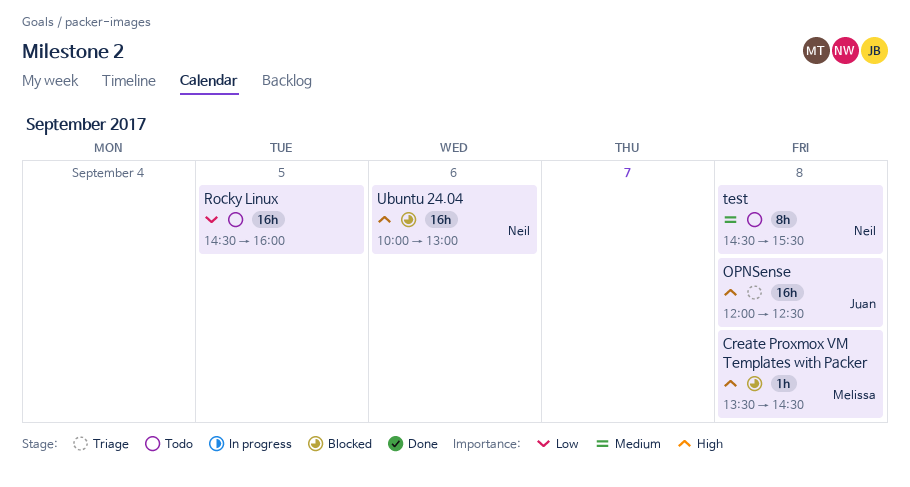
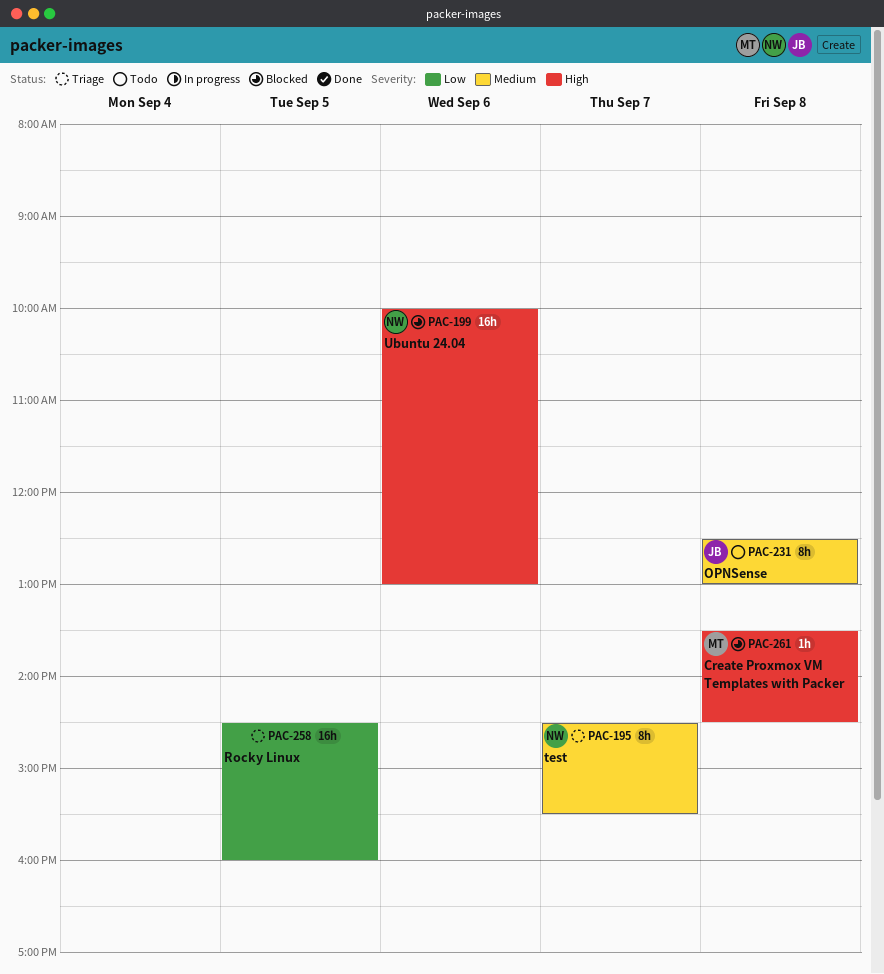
OPNSense, status: Triage -> Todo
OPNSense, priority: High -> Medium
OPNSense, estimate: 16h -> 8h
OPNSense, begins: 12:00 -> 12:30
OPNSense, ends: 12:30 -> 13:00
Rocky Linux, status: Todo -> Triage
test, status: Todo -> Triage
test, day: Sep 8 -> Sep 7

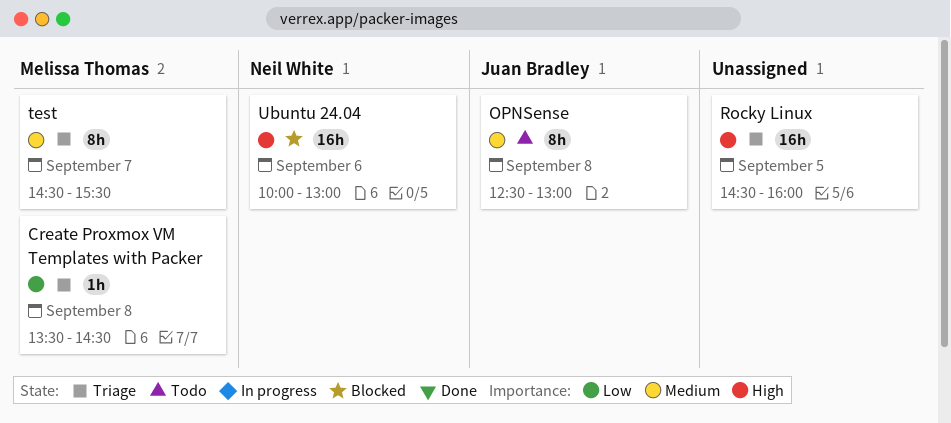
Create Proxmox VM Templates with Packer, status: Blocked -> Triage
Create Proxmox VM Templates with Packer, priority: High -> Low
Rocky Linux, priority: Low -> High
test, owner: Neil White -> Melissa Thomas

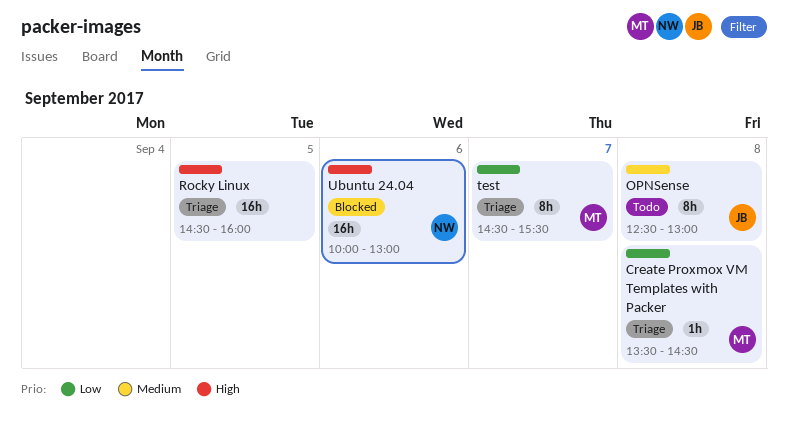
test, priority: Medium -> Low

